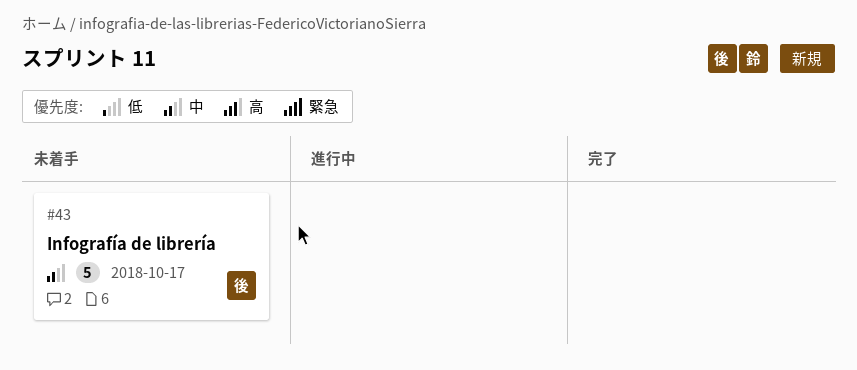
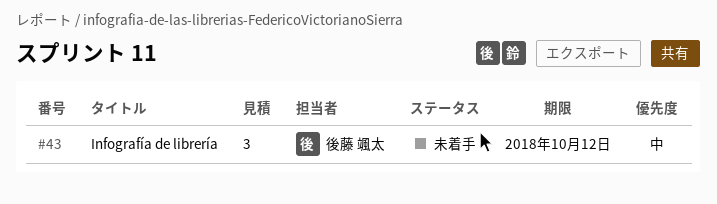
#43, estimate: 5 -> 3
#43, due: Oct 17 -> Oct 12

